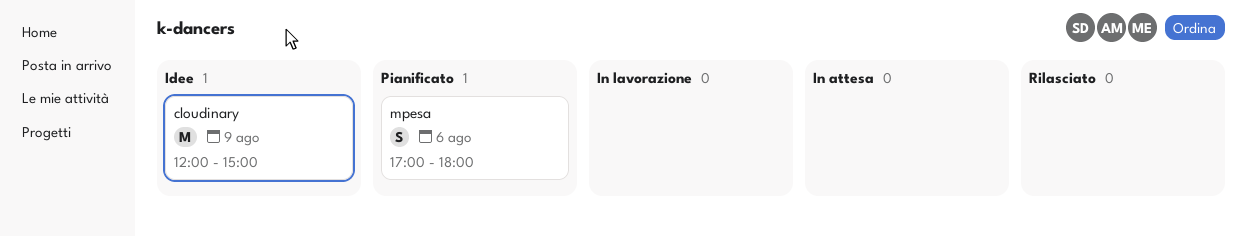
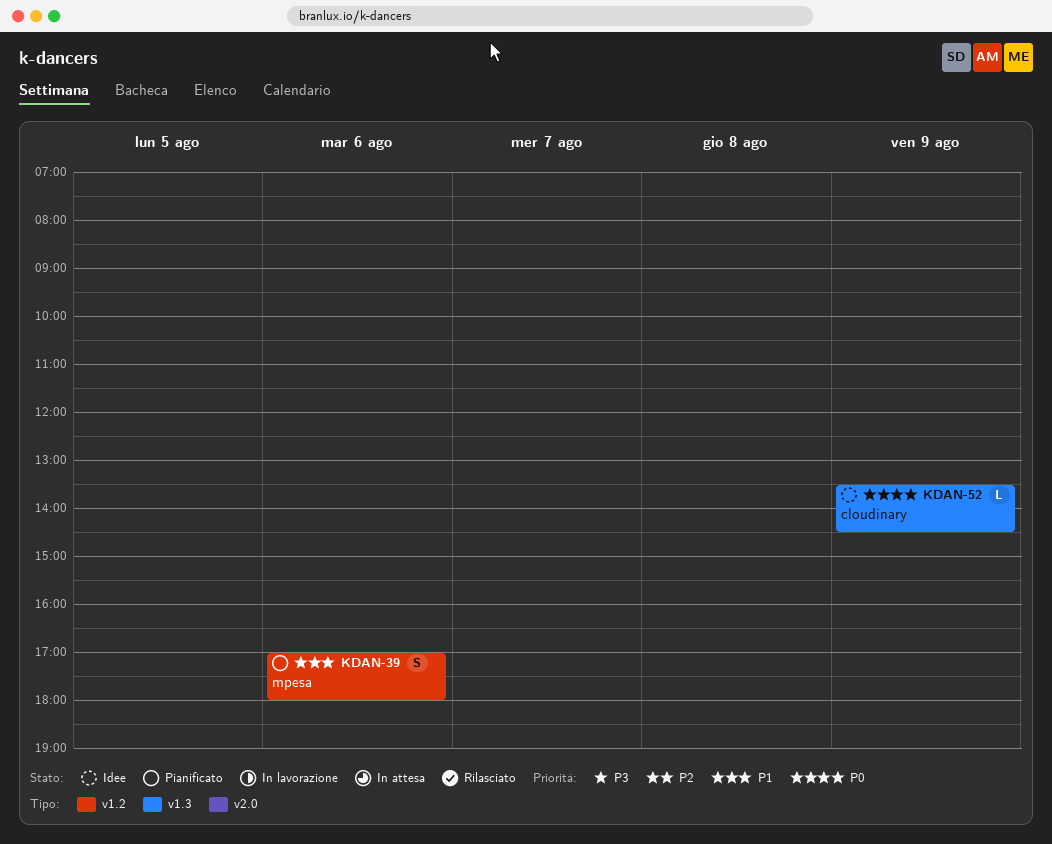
cloudinary, estimate: M -> L
cloudinary, begins: 12:00 -> 13:30
cloudinary, ends: 15:00 -> 14:30

